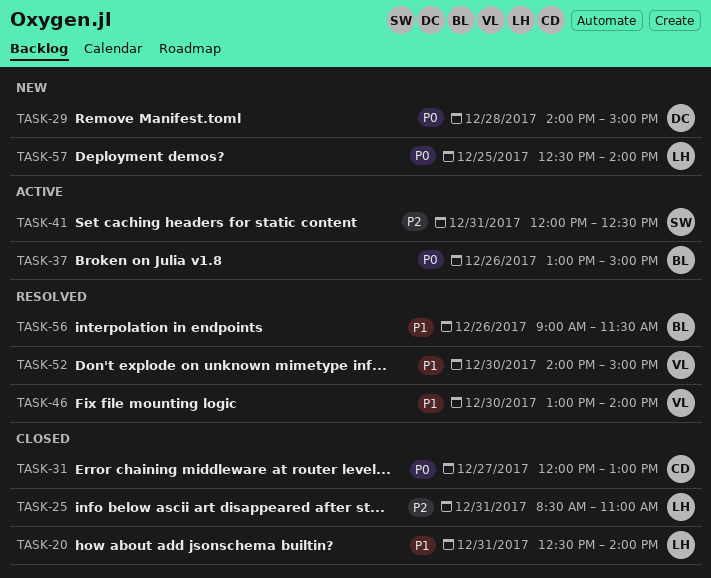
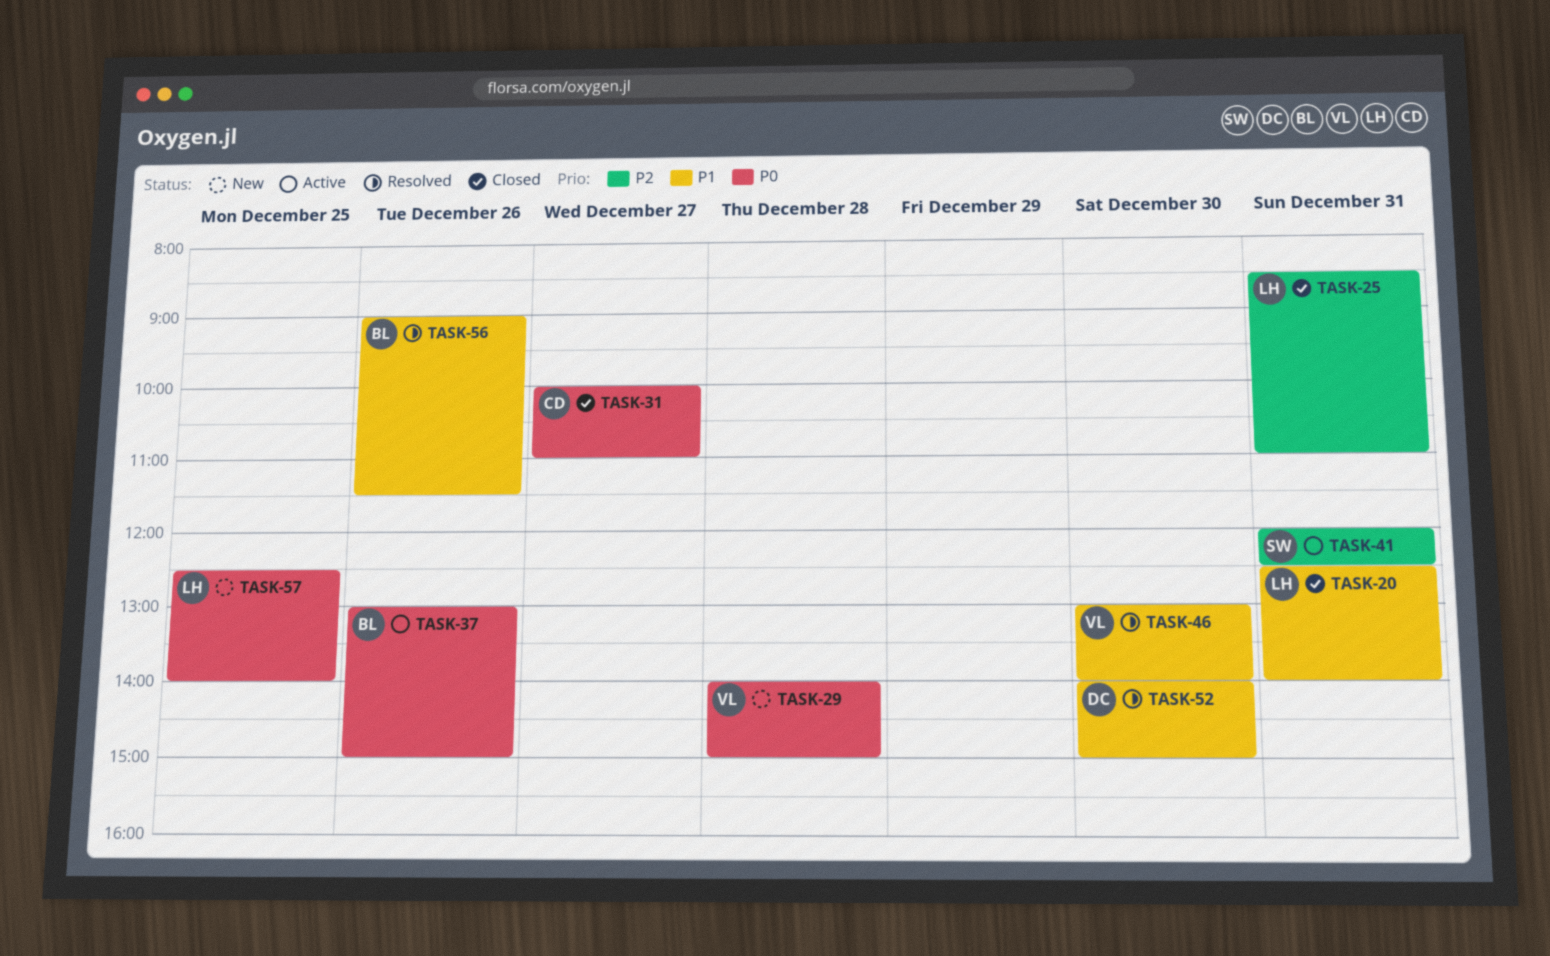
TASK-29, owner: DC -> VL
TASK-31, begins: 12:00 -> 10:00
TASK-31, ends: 13:00 -> 11:00
TASK-52, owner: VL -> DC

